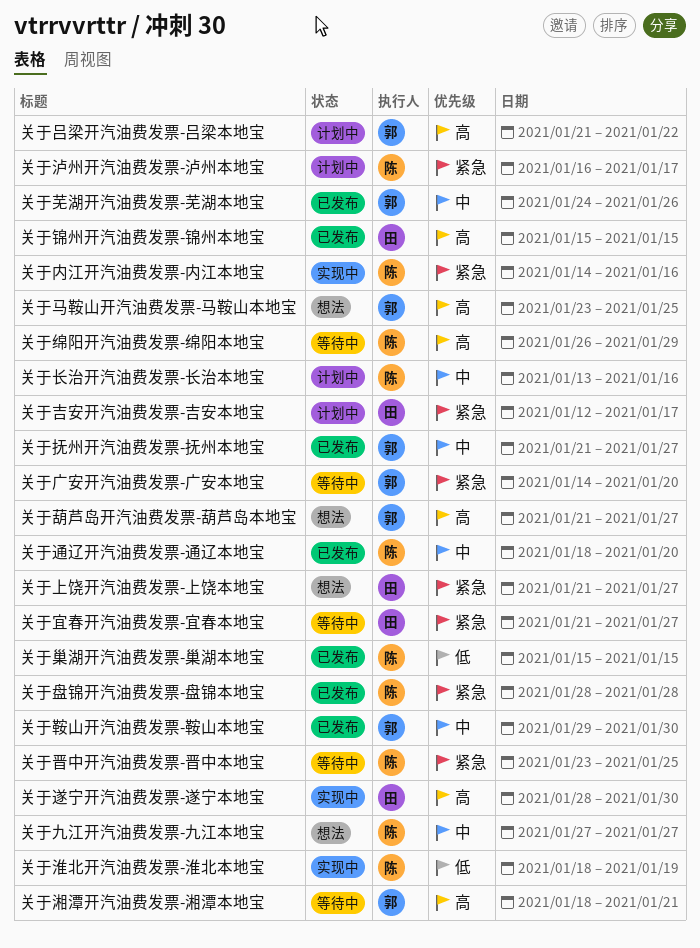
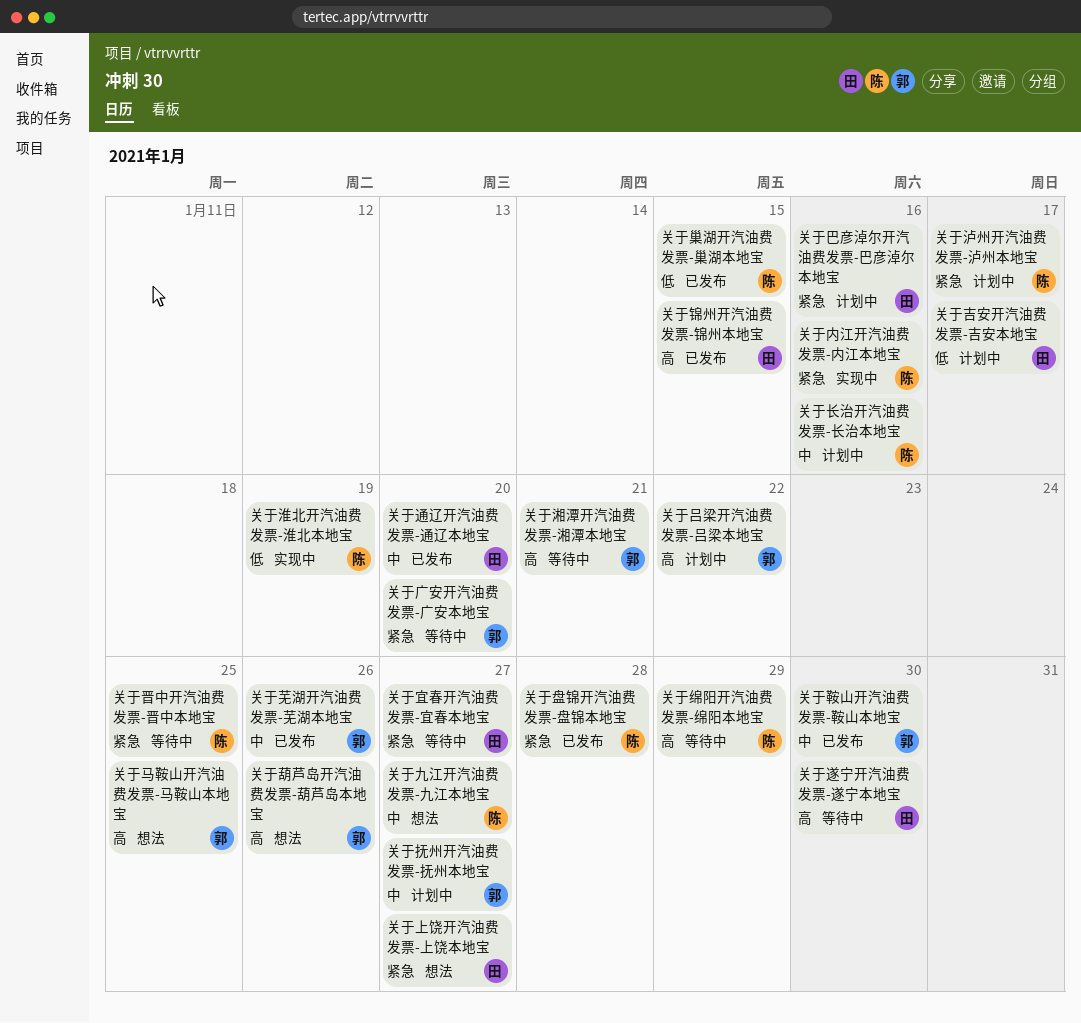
关于吉安开汽油费发票-吉安本地宝, priority: 紧急 -> 低
关于巴彦淖尔开汽油费发票-巴彦淖尔本地宝: none -> present
关于抚州开汽油费发票-抚州本地宝, status: 已发布 -> 计划中
关于葫芦岛开汽油费发票-葫芦岛本地宝, due: Jan 27 -> Jan 26
关于通辽开汽油费发票-通辽本地宝, owner: 陈 -> 田
关于遂宁开汽油费发票-遂宁本地宝, status: 实现中 -> 等待中

